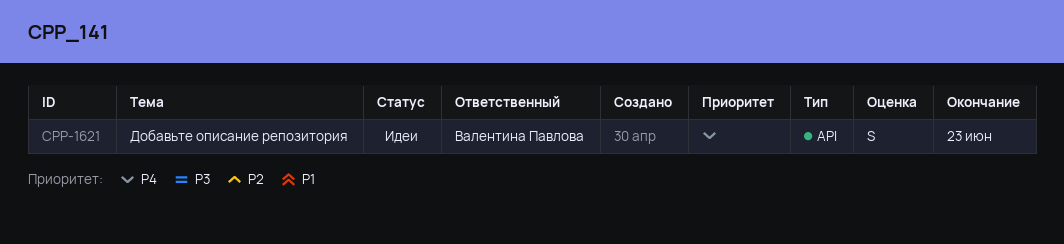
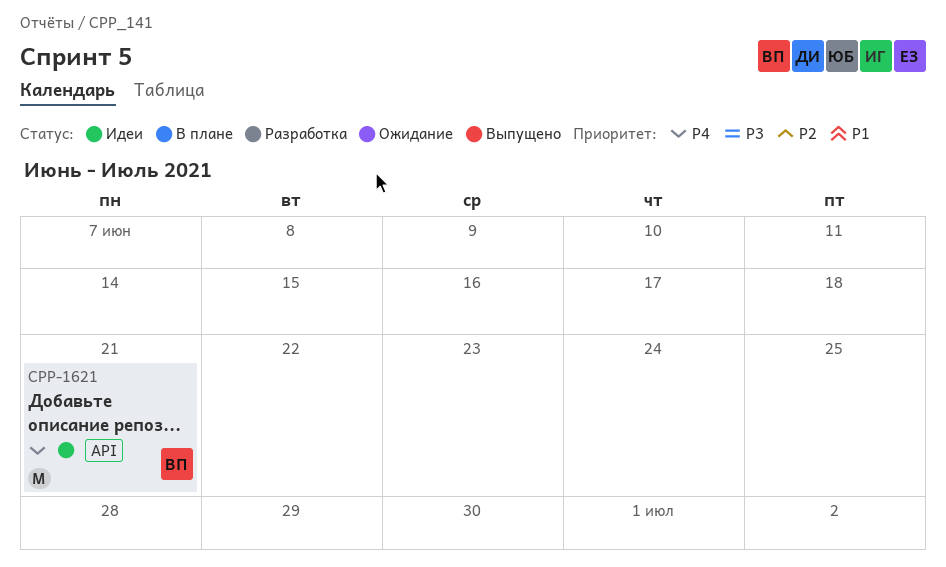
CPP-1621, estimate: S -> M
CPP-1621, due: Jun 23 -> Jun 21

